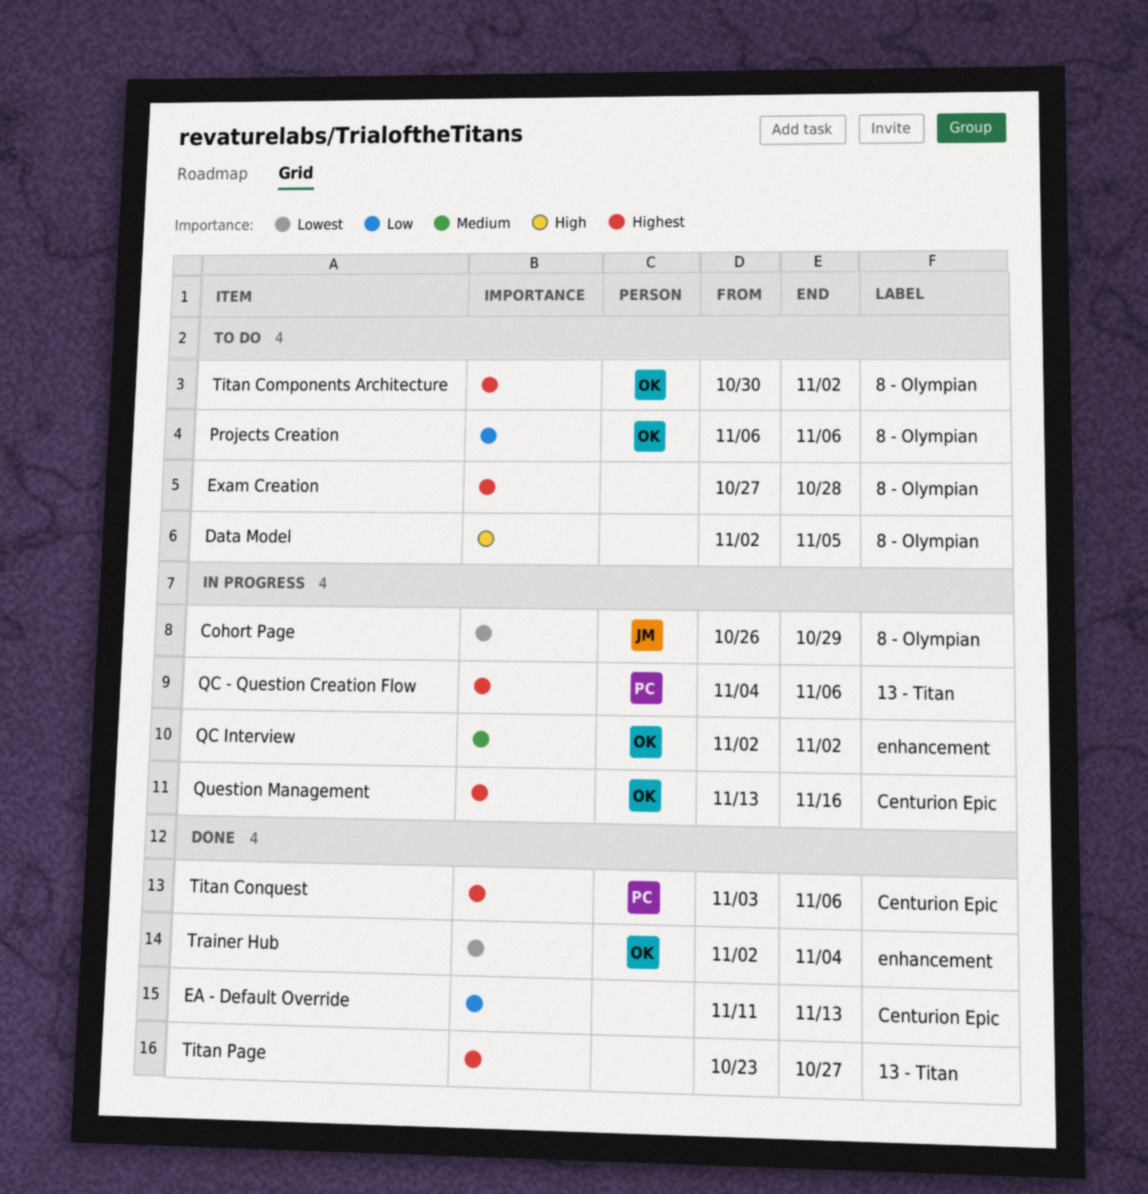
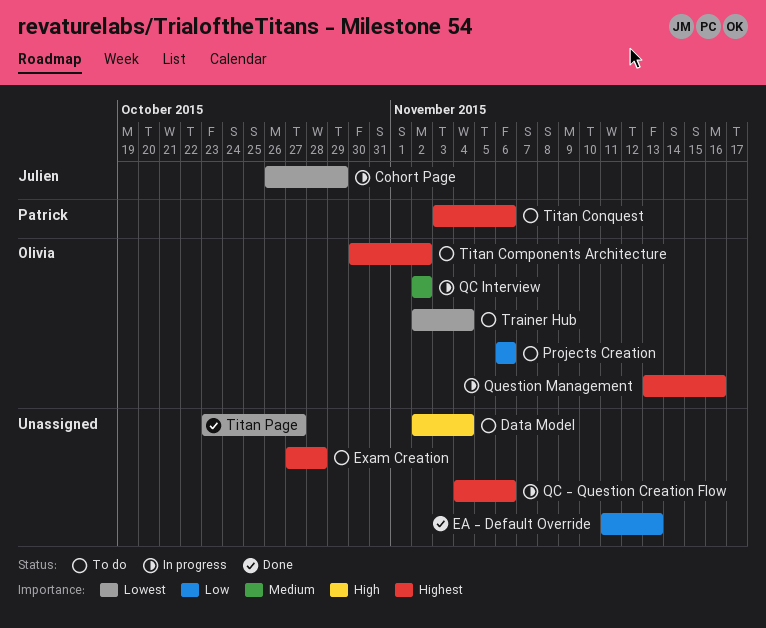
Data Model, due: Nov 5 -> Nov 4
QC - Question Creation Flow, owner: Patrick -> none
Titan Conquest, status: Done -> To do
Titan Page, priority: Highest -> Lowest
Trainer Hub, status: Done -> To do

